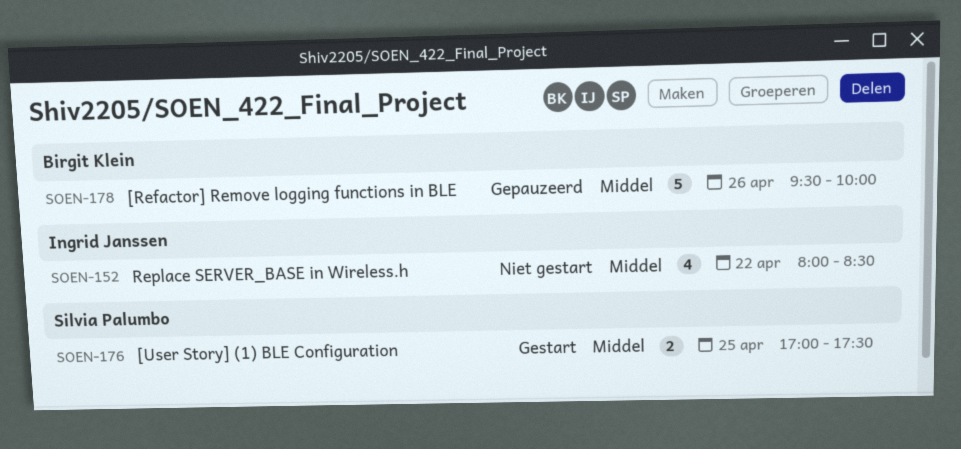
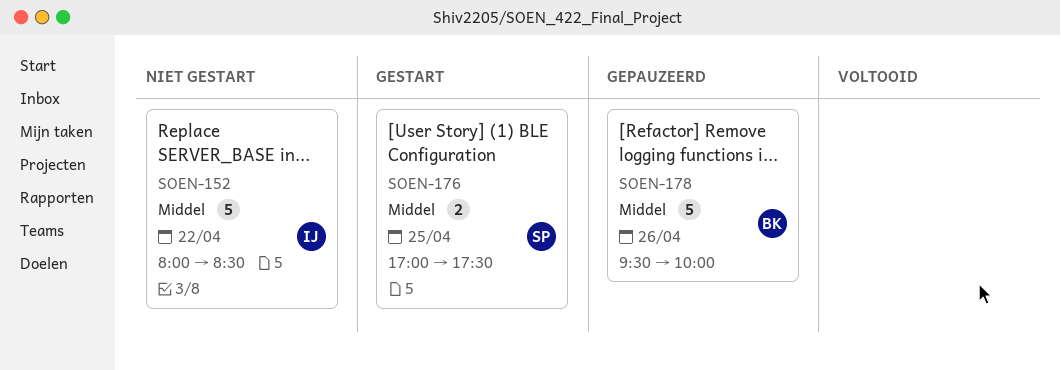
SOEN-152, estimate: 4 -> 5

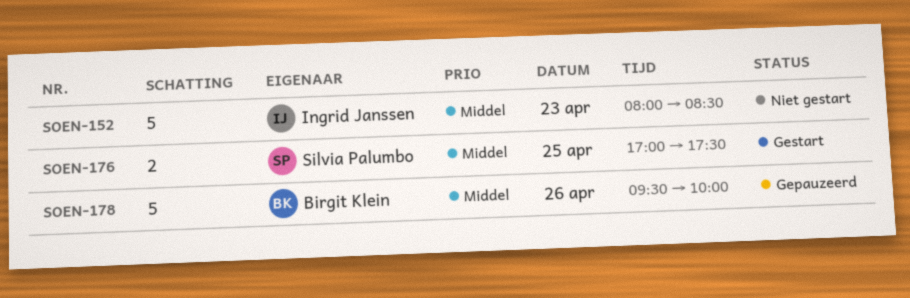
SOEN-152, day: Apr 22 -> Apr 23

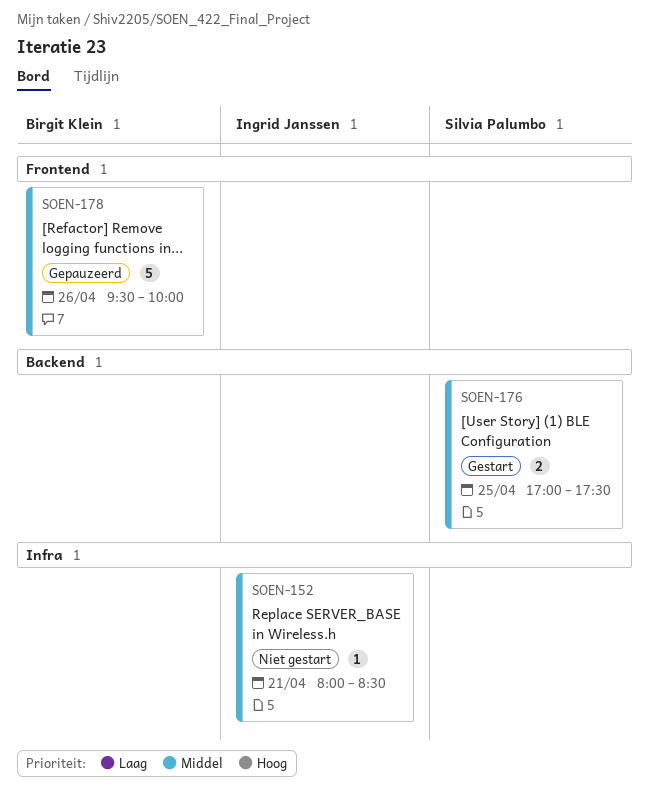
SOEN-152, estimate: 5 -> 1
SOEN-152, day: Apr 23 -> Apr 21

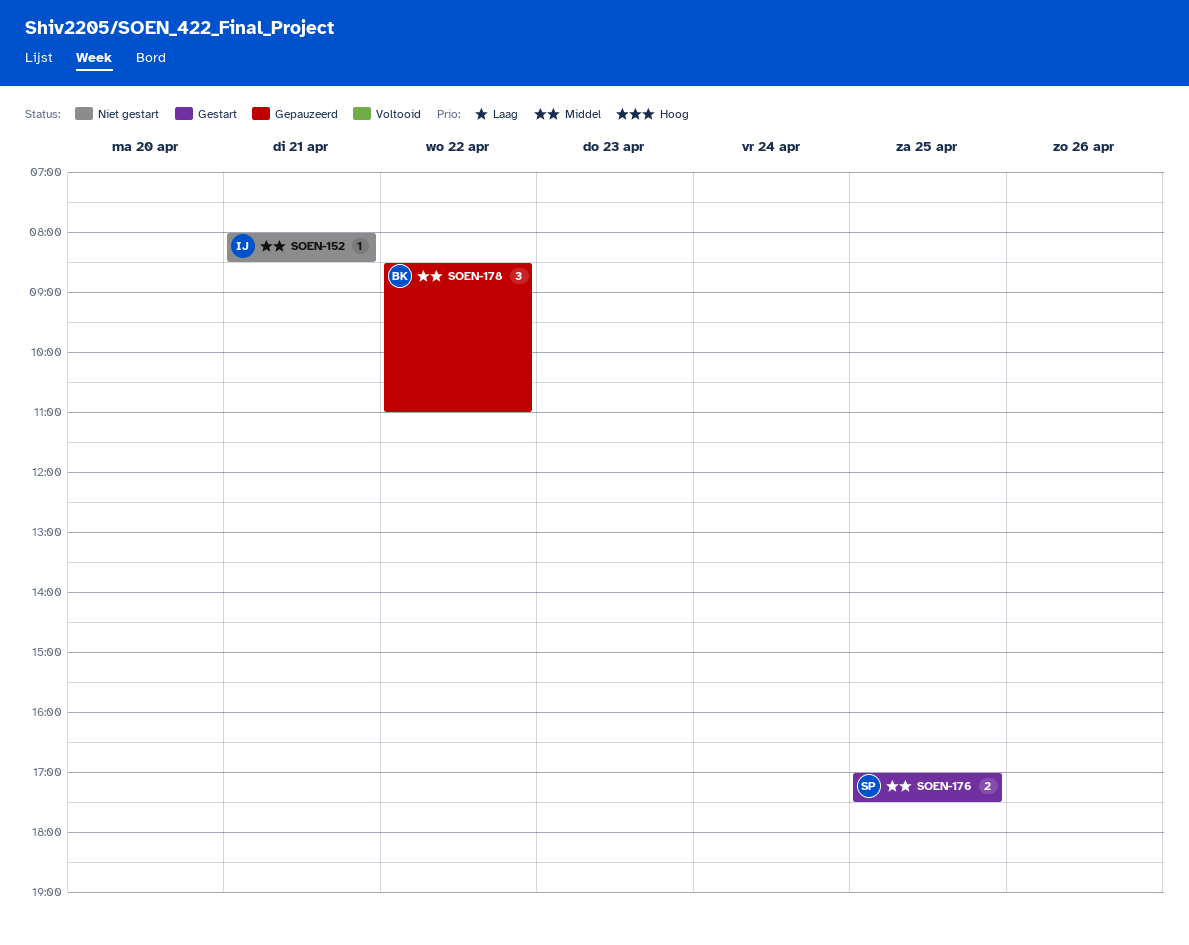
SOEN-178, estimate: 5 -> 3
SOEN-178, day: Apr 26 -> Apr 22
SOEN-178, begins: 09:30 -> 08:30
SOEN-178, ends: 10:00 -> 11:00

